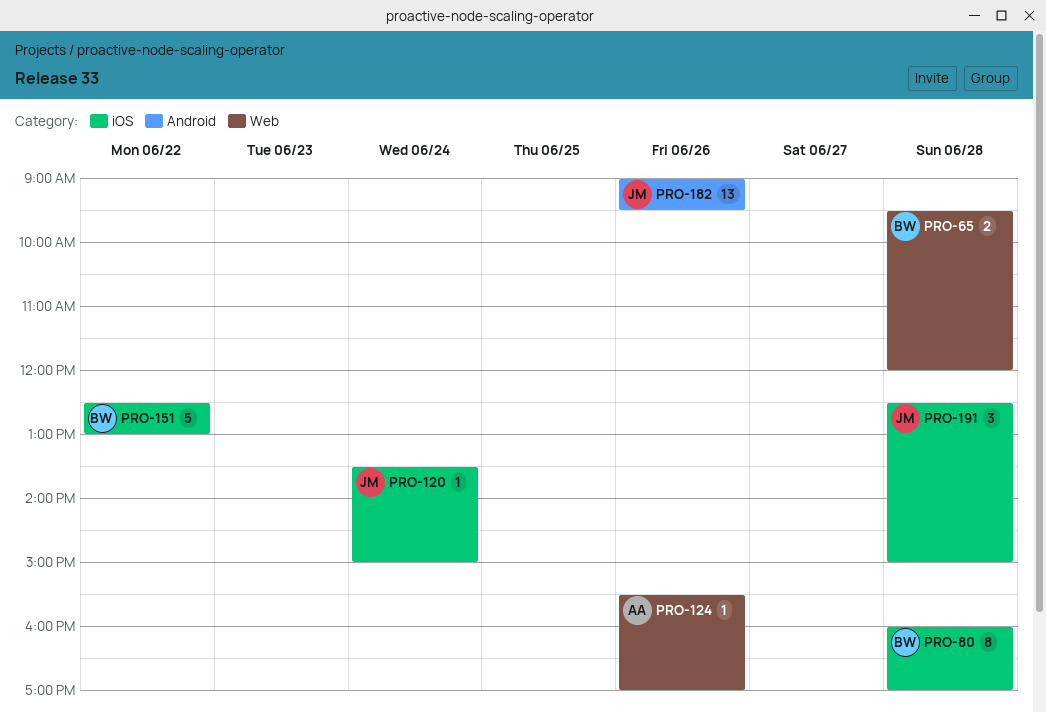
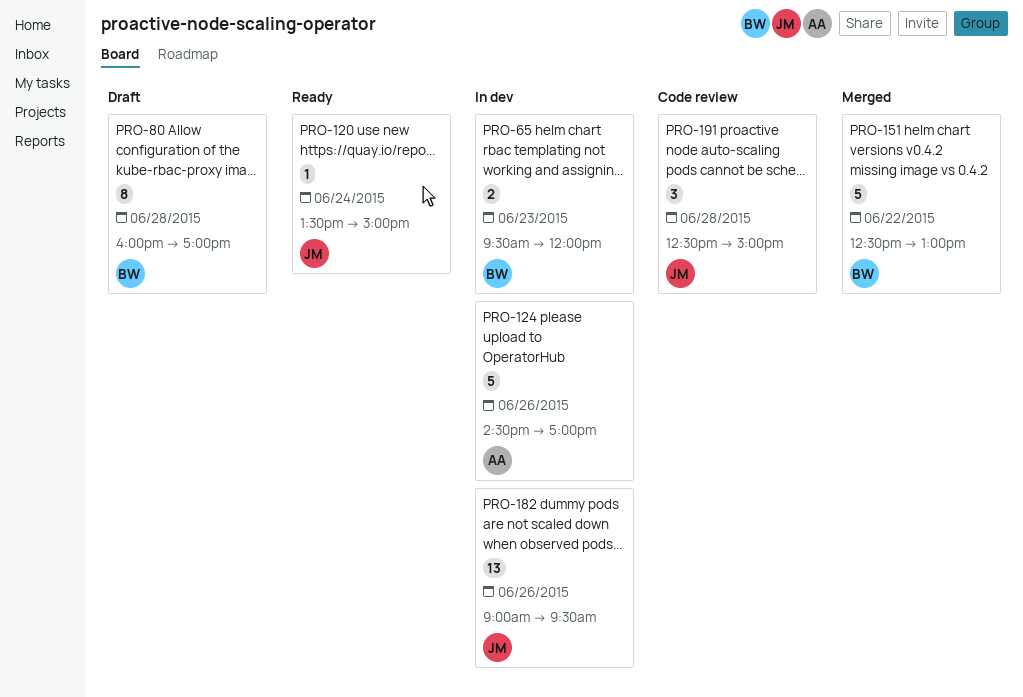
PRO-65, day: Jun 28 -> Jun 23
PRO-124, estimate: 1 -> 5
PRO-124, begins: 15:30 -> 14:30

